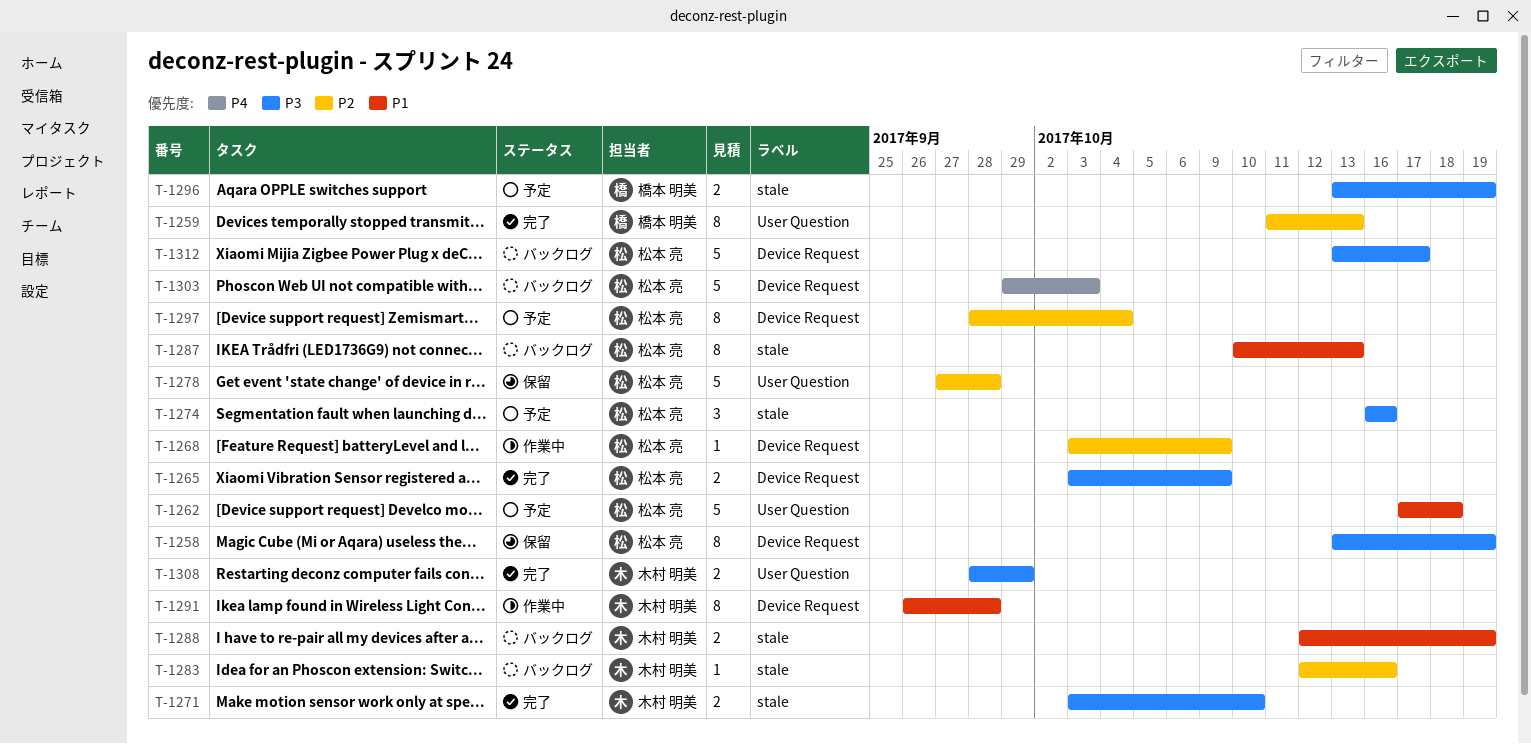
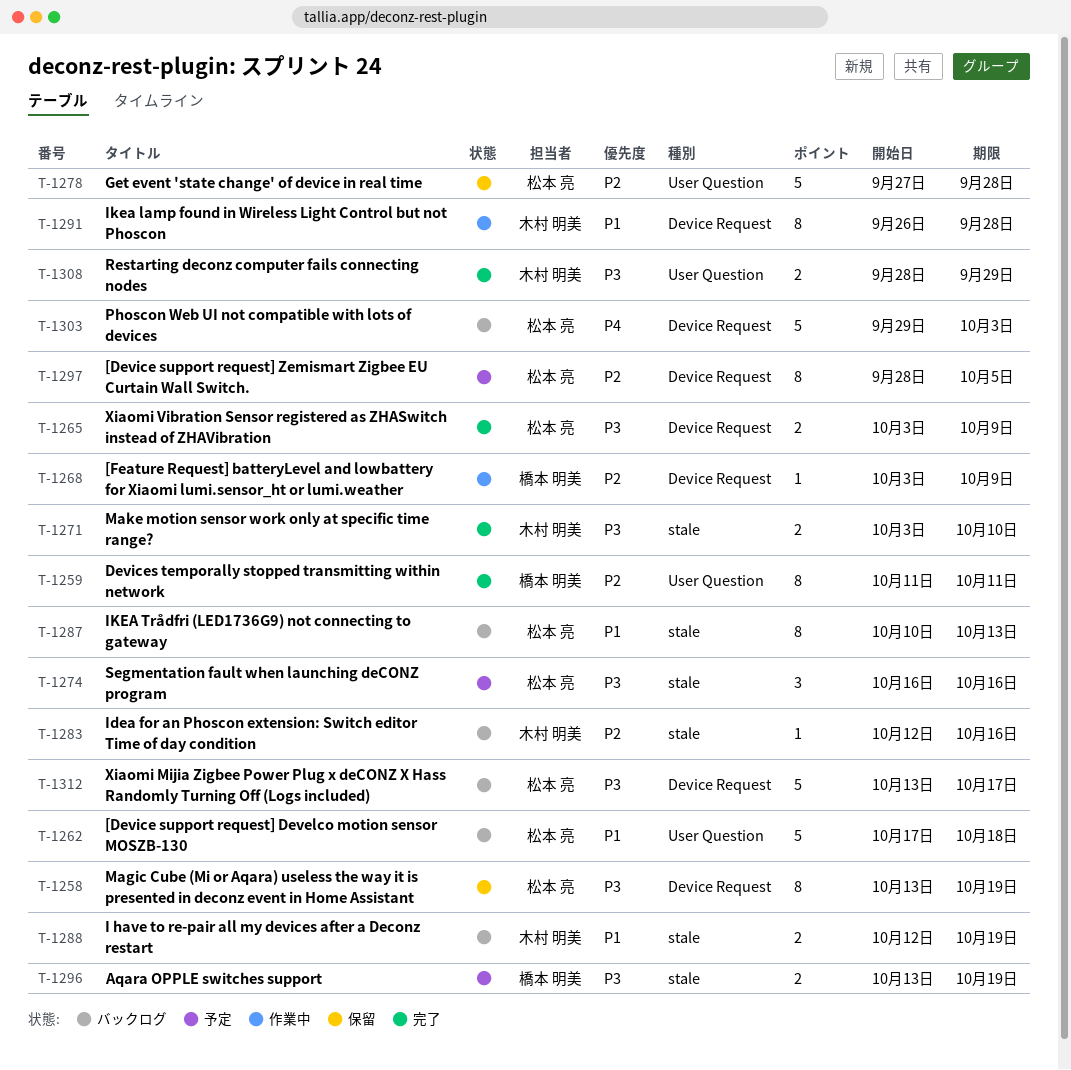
T-1259, due: Oct 13 -> Oct 11
T-1262, status: 予定 -> バックログ
T-1268, owner: 松本 亮 -> 橋本 明美
T-1297, due: Oct 4 -> Oct 5

